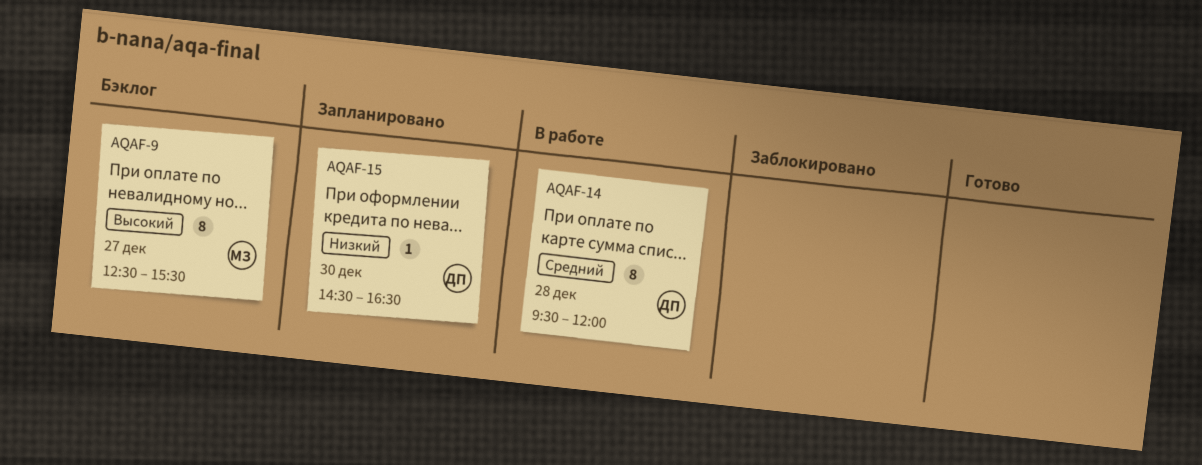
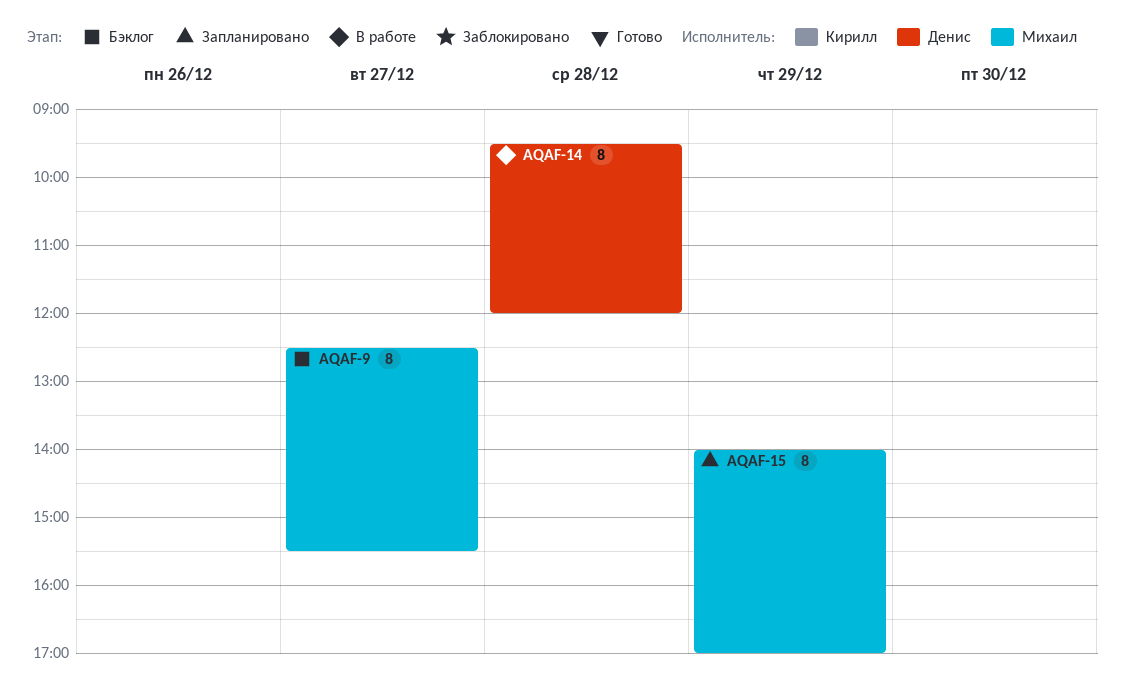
AQAF-15, owner: Денис -> Михаил
AQAF-15, estimate: 1 -> 8
AQAF-15, day: Dec 30 -> Dec 29
AQAF-15, begins: 14:30 -> 14:00
AQAF-15, ends: 16:30 -> 17:00

